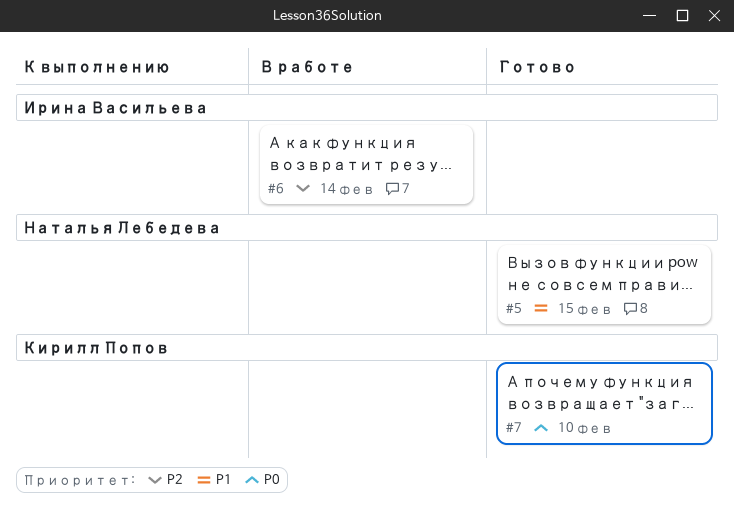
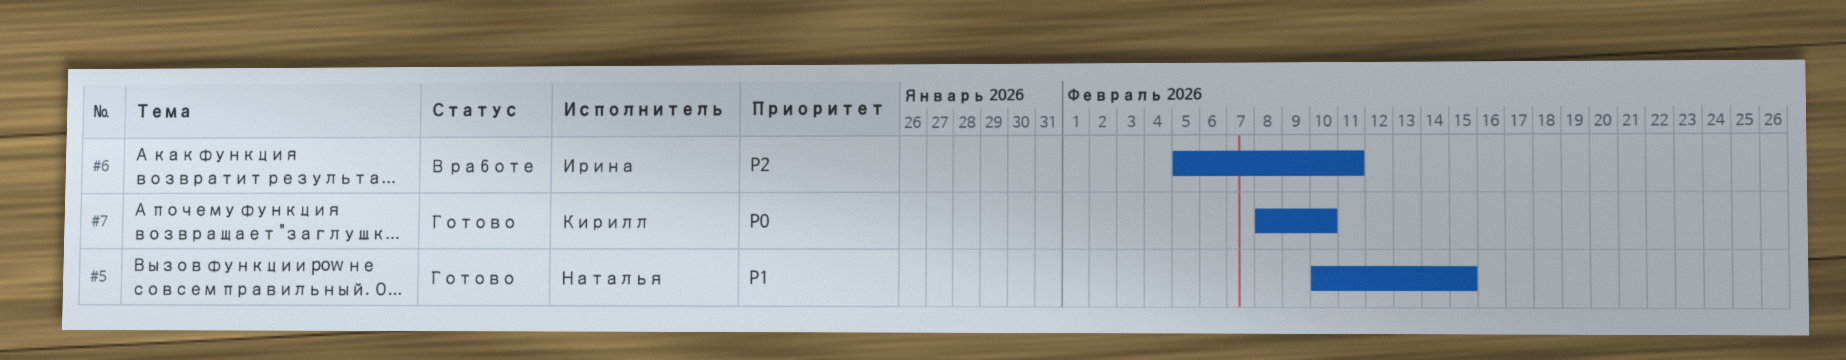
#6, due: Feb 14 -> Feb 11

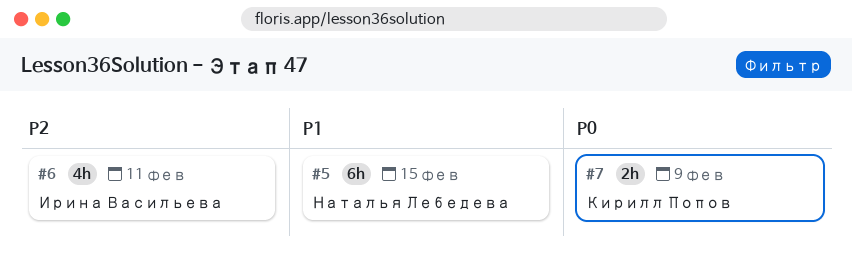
#7, due: Feb 10 -> Feb 9

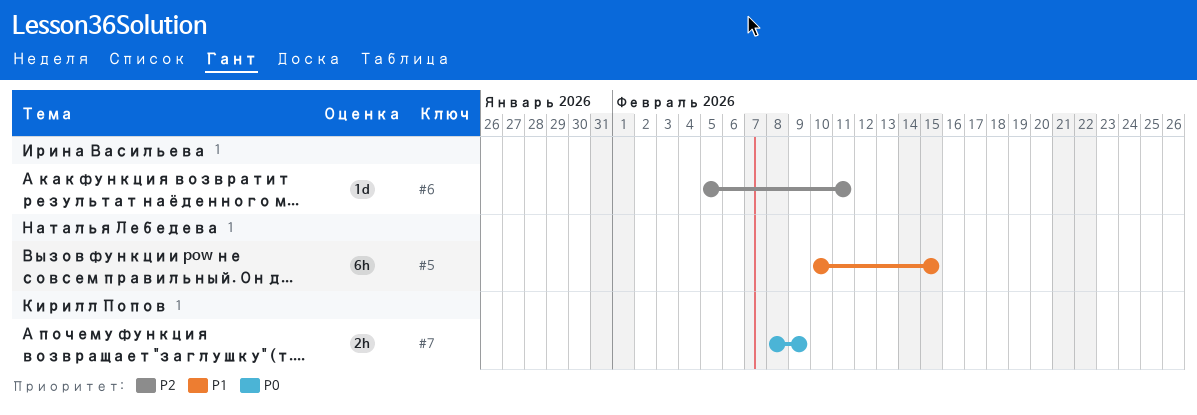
#6, estimate: 4h -> 1d

